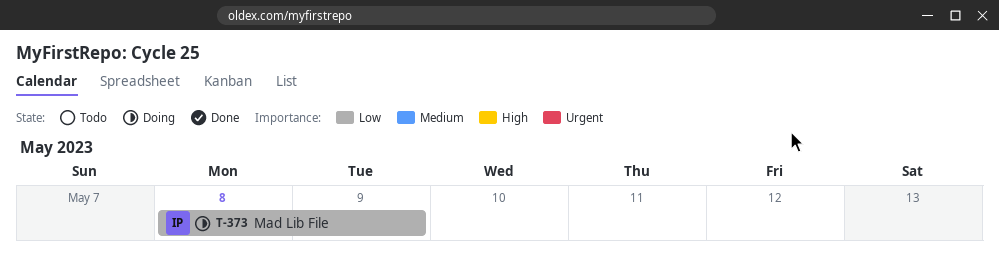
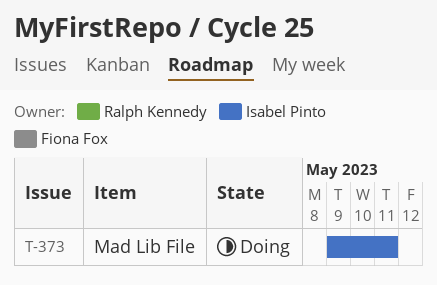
T-373, start: May 8 -> May 9
T-373, due: May 9 -> May 11

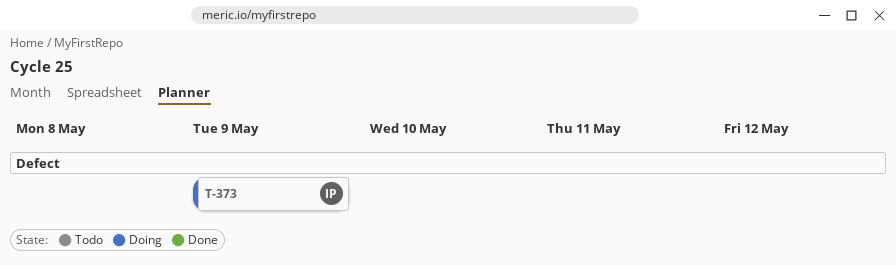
T-373, due: May 11 -> May 9

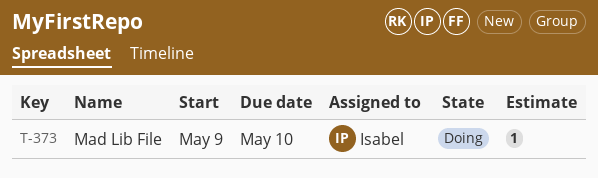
T-373, due: May 9 -> May 10

